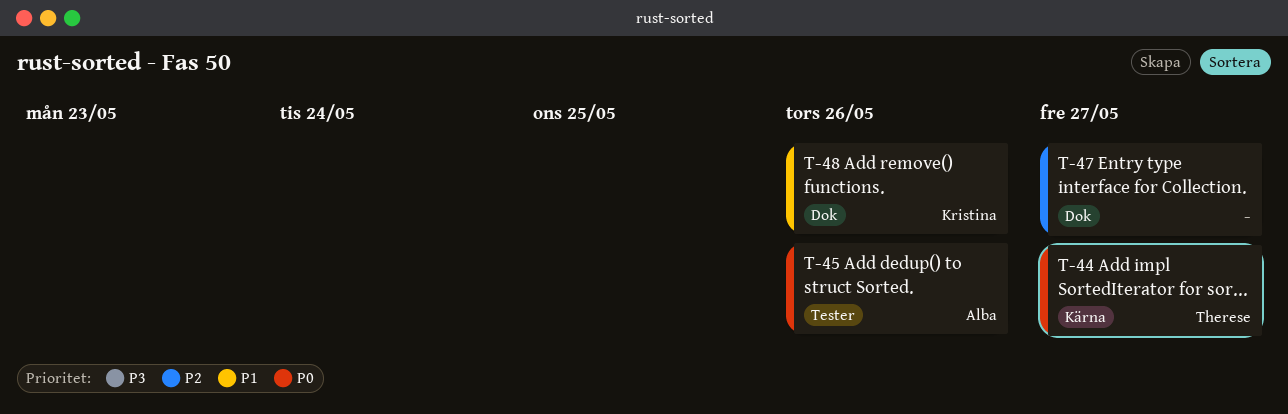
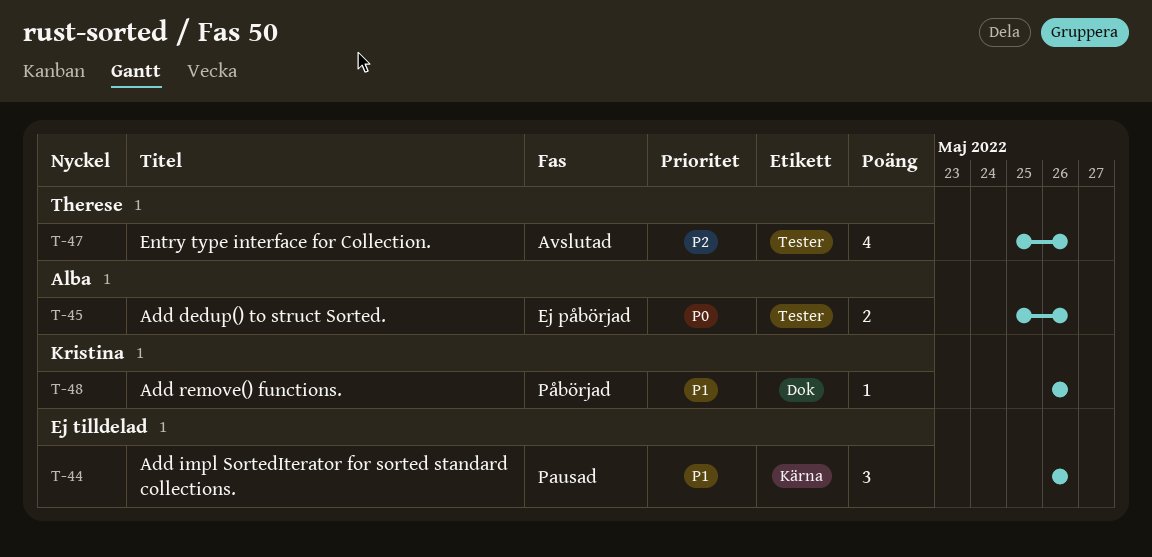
T-44, owner: Therese -> none
T-44, priority: P0 -> P1
T-44, due: May 27 -> May 26
T-47, owner: none -> Therese
T-47, label: Dok -> Tester
T-47, due: May 27 -> May 26

